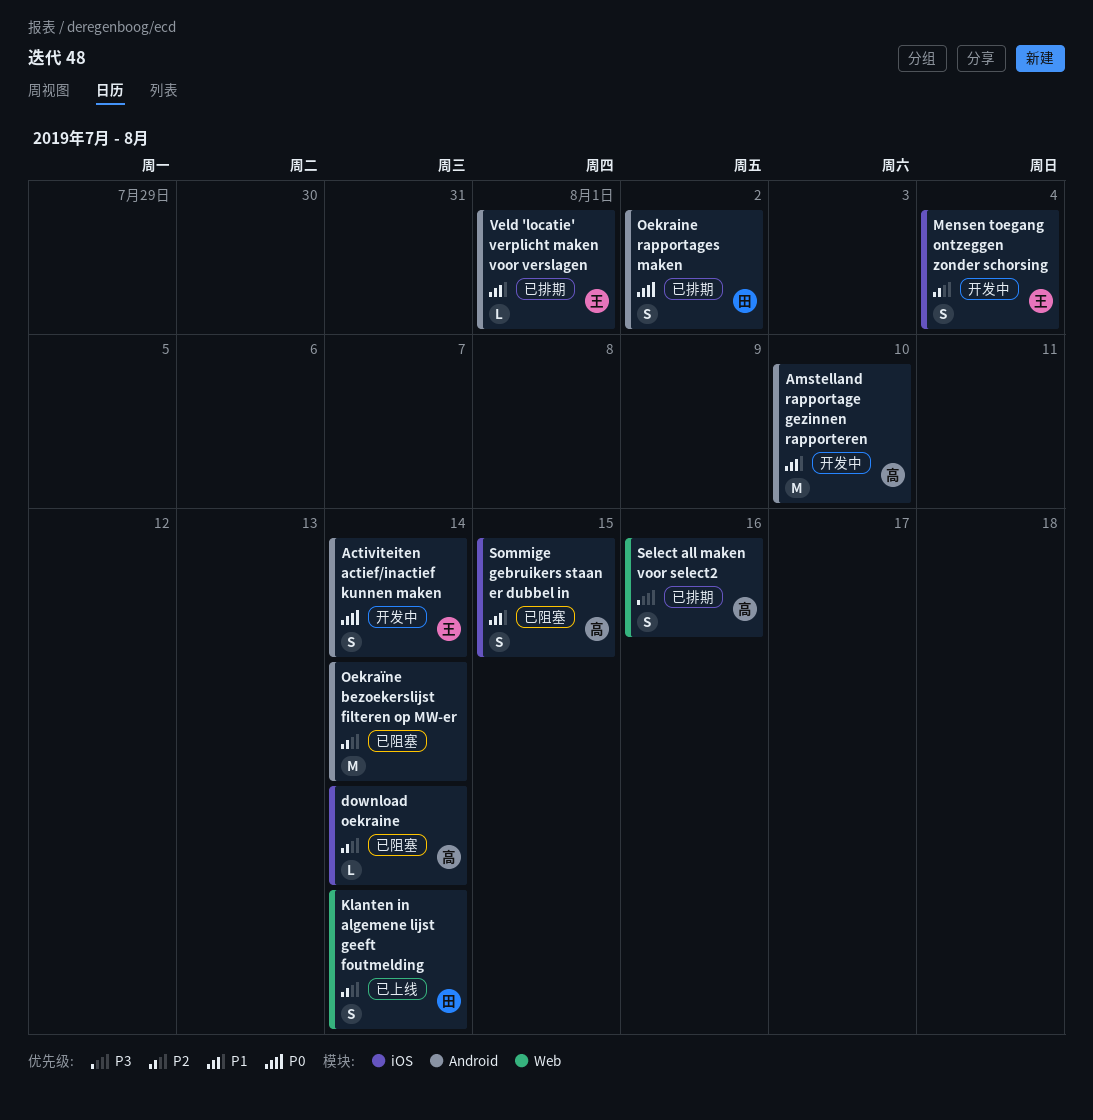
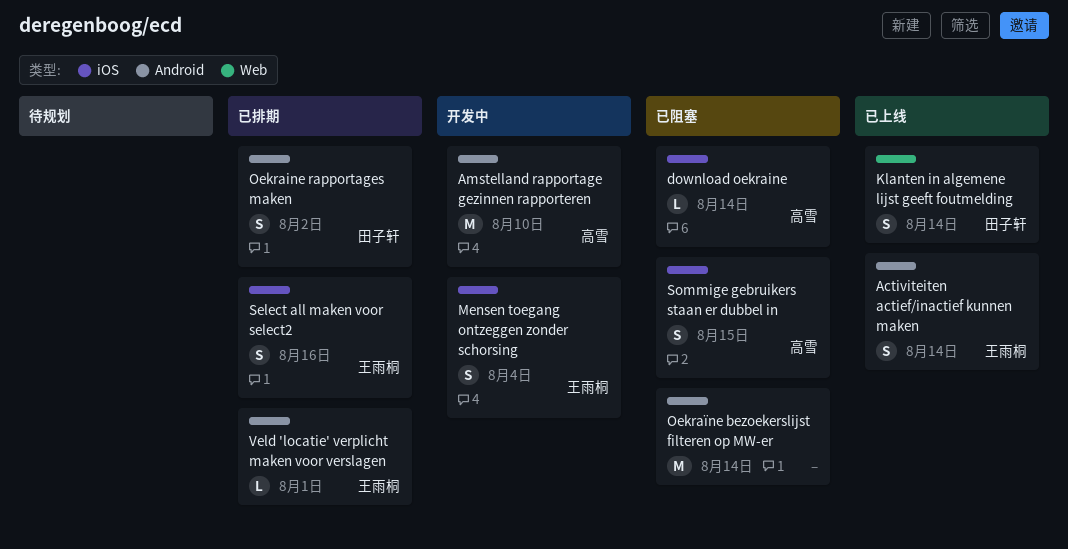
Activiteiten actief/inactief kunnen maken, status: 开发中 -> 已上线
Select all maken voor select2, owner: 高雪 -> 王雨桐
Select all maken voor select2, label: Web -> iOS

